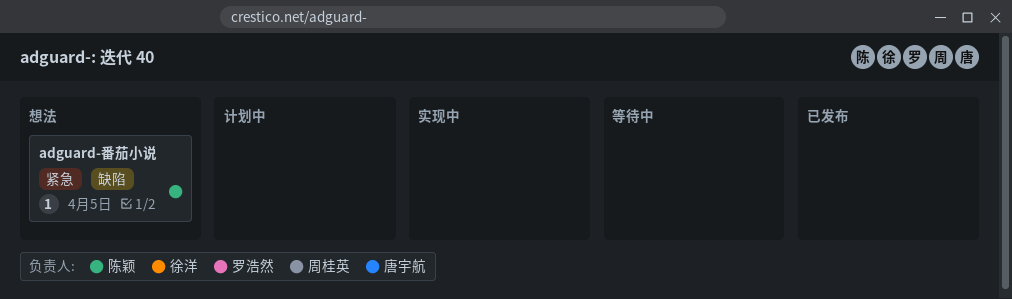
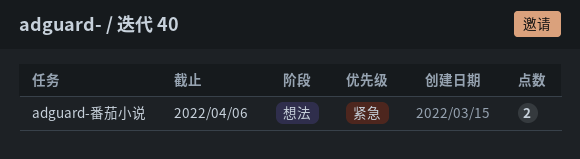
adguard-番茄小说, estimate: 1 -> 2
adguard-番茄小说, due: Apr 5 -> Apr 6

